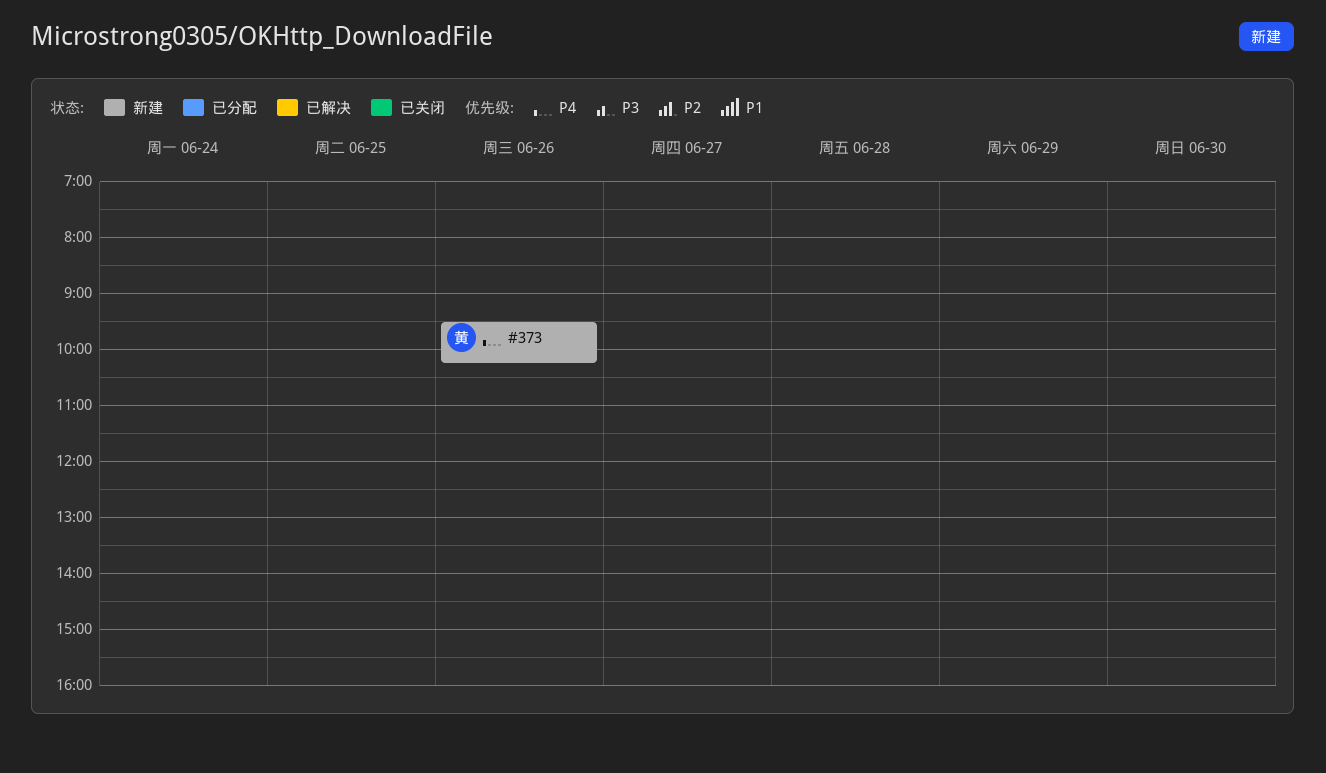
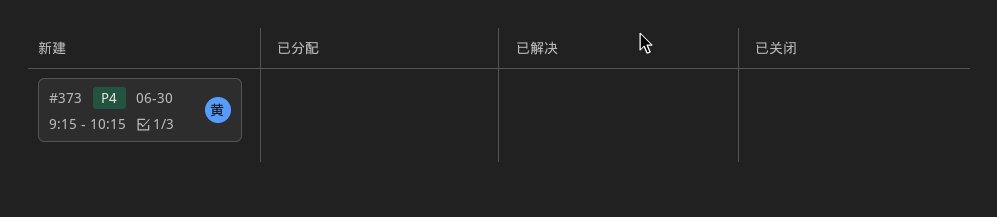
#373, day: Jun 26 -> Jun 30
#373, begins: 09:30 -> 09:15

